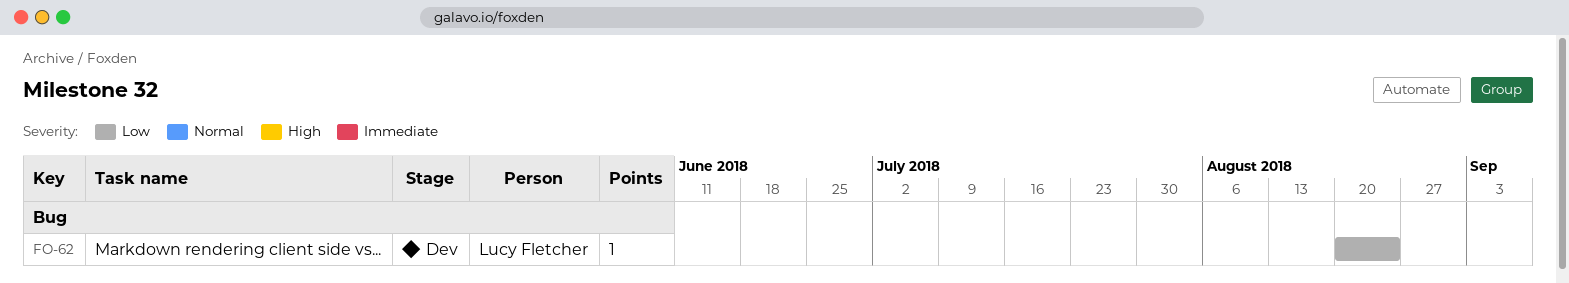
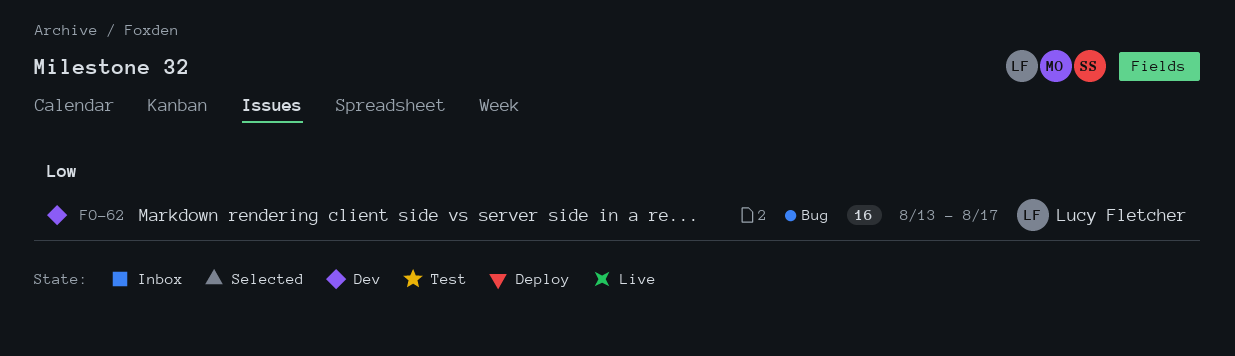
FO-62, estimate: 1 -> 16
FO-62, start: Aug 20 -> Aug 13
FO-62, due: Aug 24 -> Aug 17

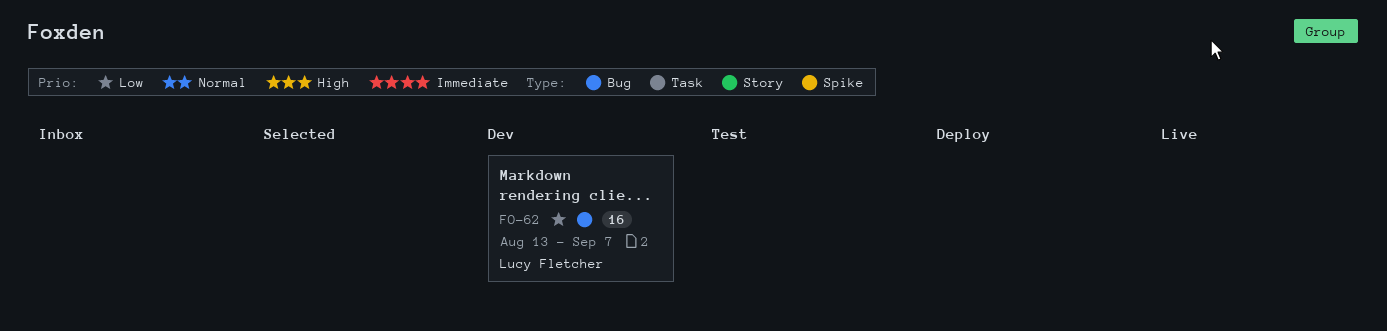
FO-62, due: Aug 17 -> Sep 7

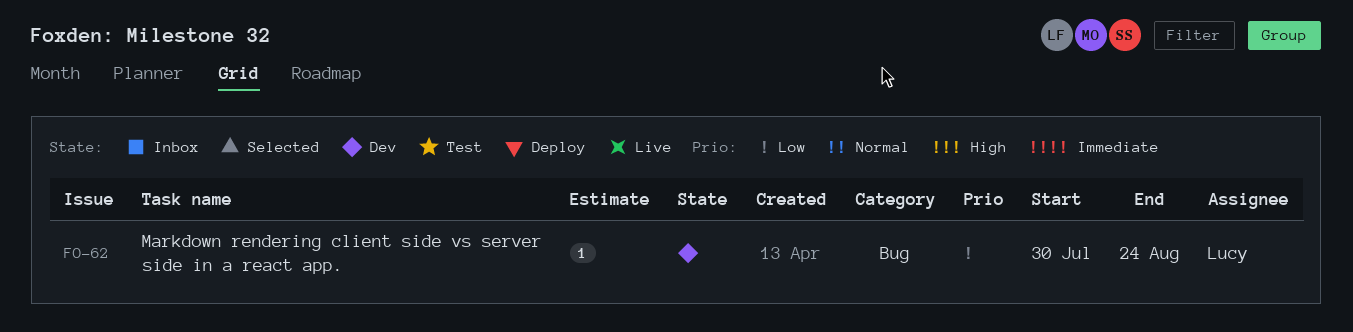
FO-62, estimate: 16 -> 1
FO-62, start: Aug 13 -> Jul 30
FO-62, due: Sep 7 -> Aug 24

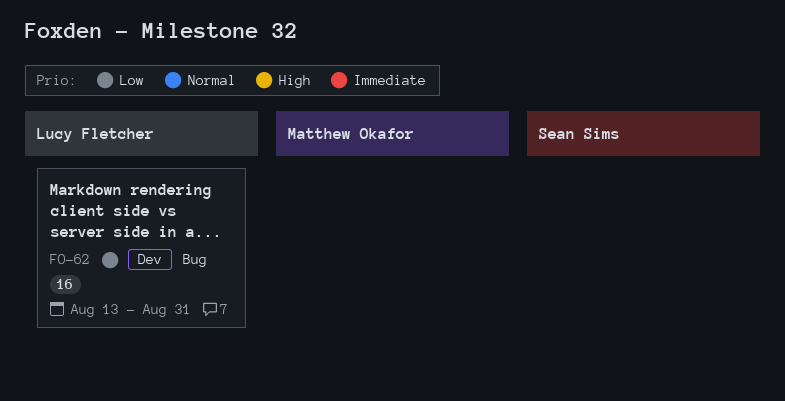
FO-62, estimate: 1 -> 16
FO-62, start: Jul 30 -> Aug 13
FO-62, due: Aug 24 -> Aug 31

